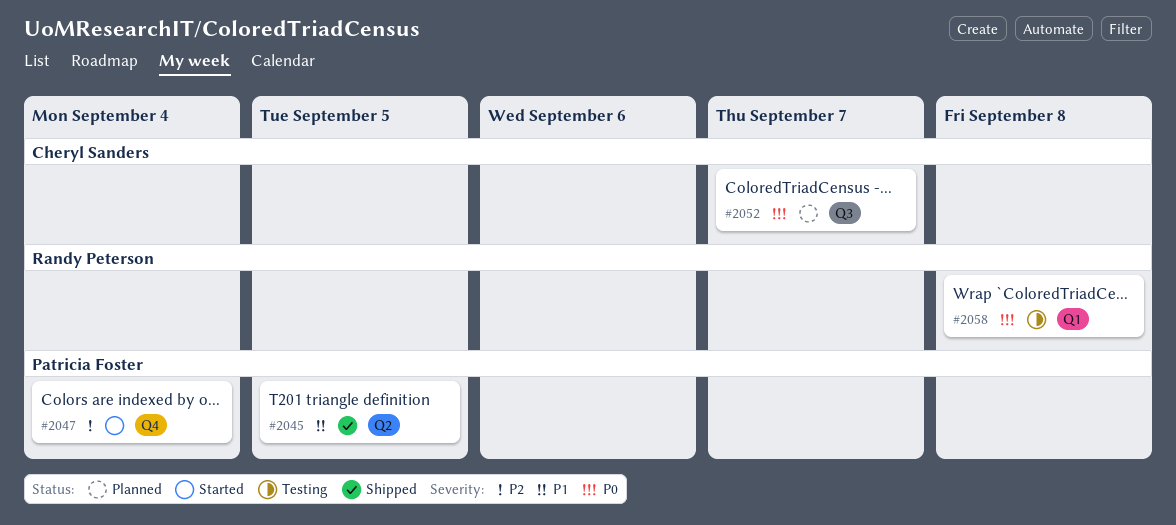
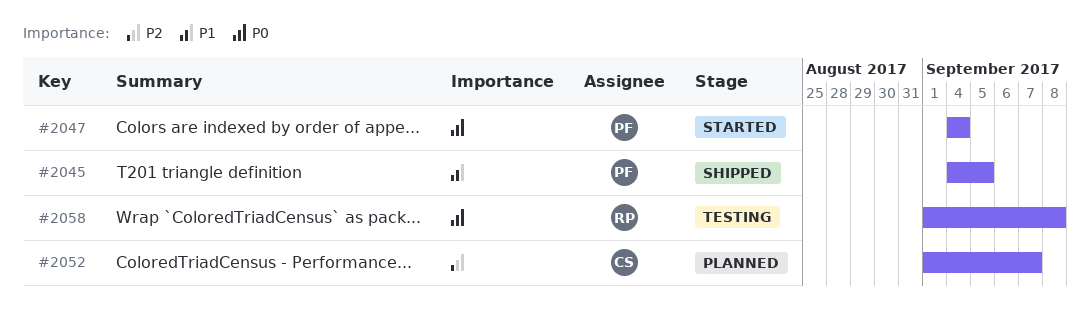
#2047, priority: P2 -> P0
#2052, priority: P0 -> P2

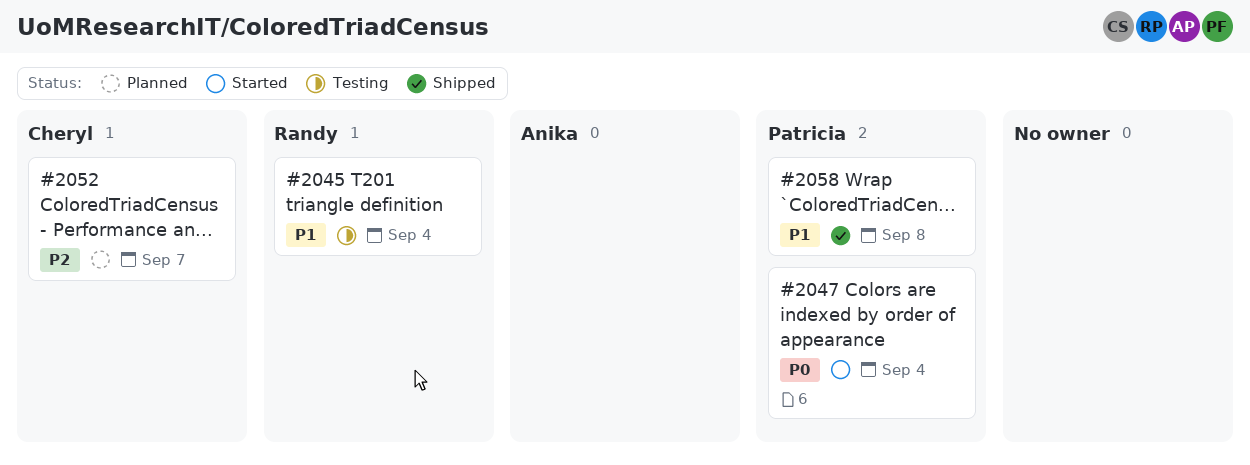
#2045, status: Shipped -> Testing
#2045, owner: Patricia -> Randy
#2045, due: Sep 5 -> Sep 4
#2058, status: Testing -> Shipped
#2058, owner: Randy -> Patricia
#2058, priority: P0 -> P1

